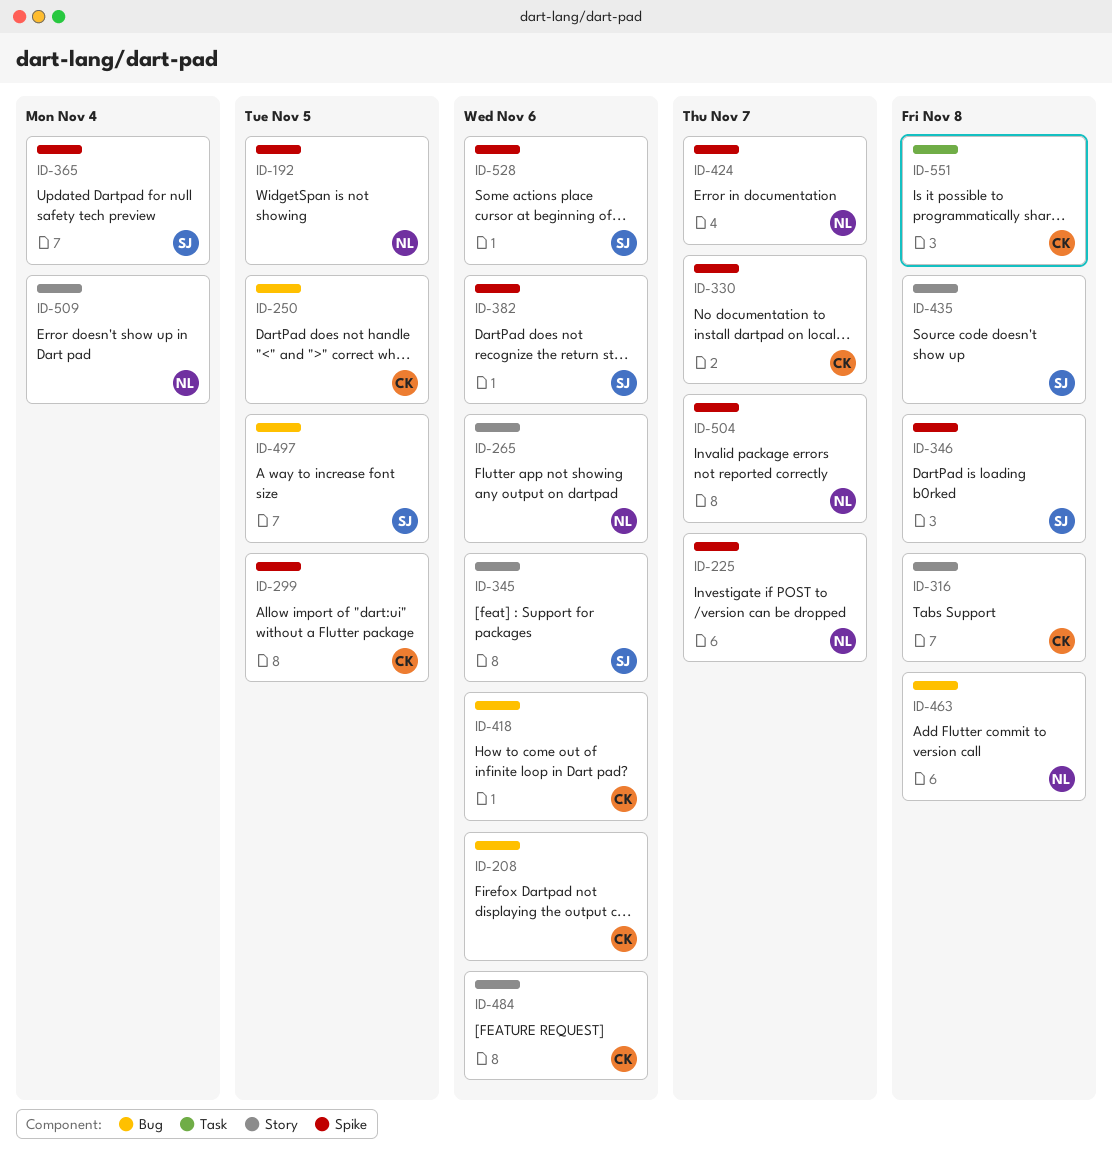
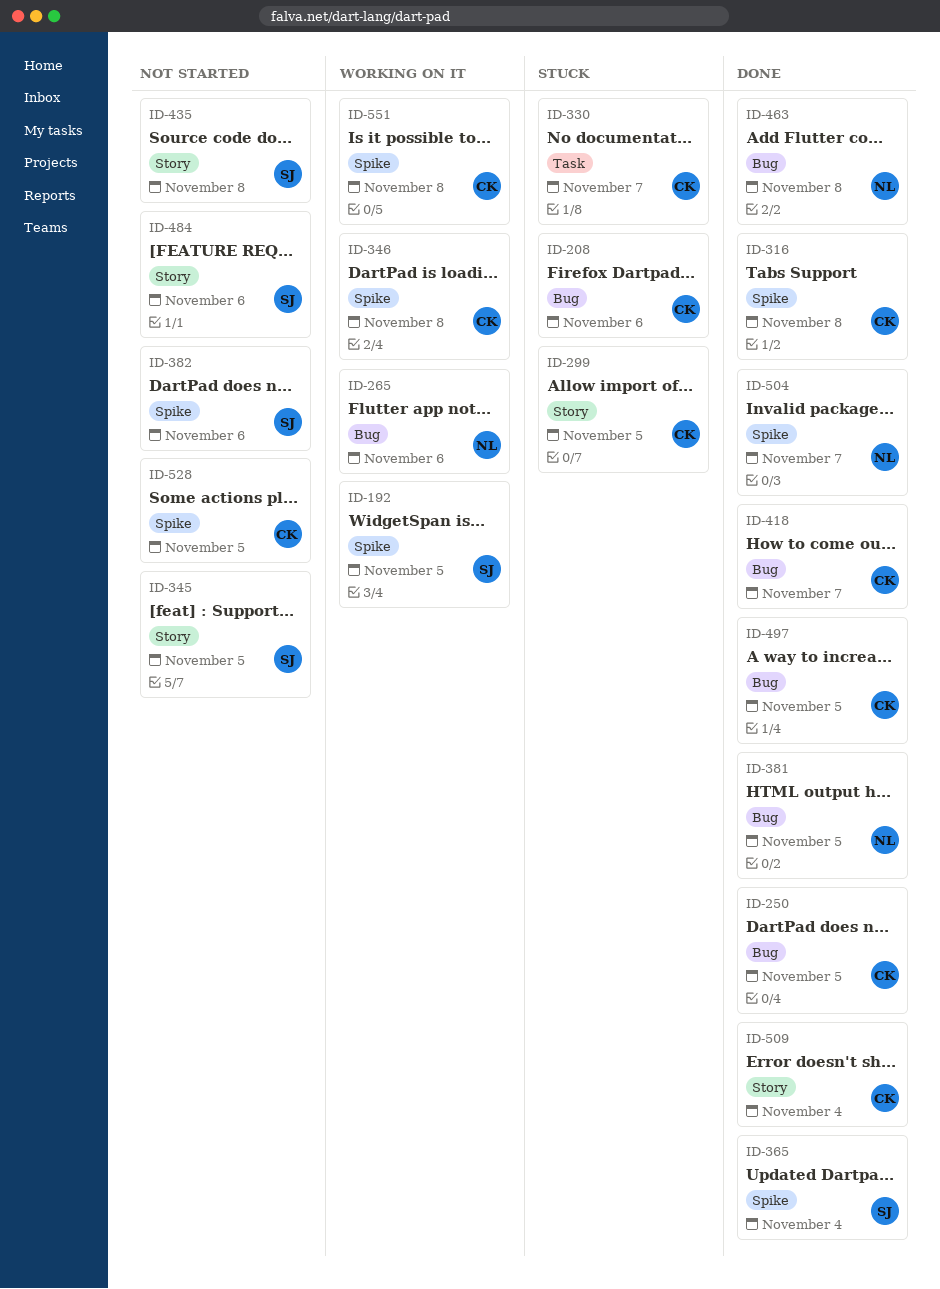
ID-192, owner: NL -> SJ
ID-225: present -> none
ID-265, label: Story -> Bug
ID-299, label: Spike -> Story
ID-316, label: Story -> Spike
ID-330, label: Spike -> Task
ID-345, due: Nov 6 -> Nov 5
ID-346, owner: SJ -> CK
ID-381: none -> present
ID-418, due: Nov 6 -> Nov 7
ID-424: present -> none
ID-484, owner: CK -> SJ
ID-497, owner: SJ -> CK
ID-509, owner: NL -> CK
ID-528, owner: SJ -> CK
ID-528, due: Nov 6 -> Nov 5
ID-551, label: Task -> Spike

